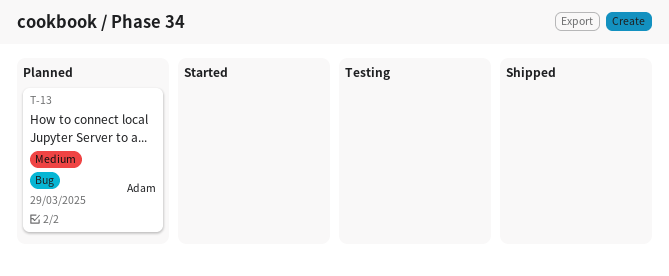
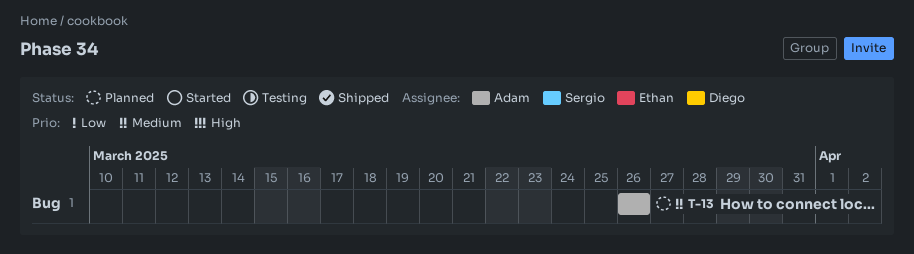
T-13, due: Mar 29 -> Mar 26

